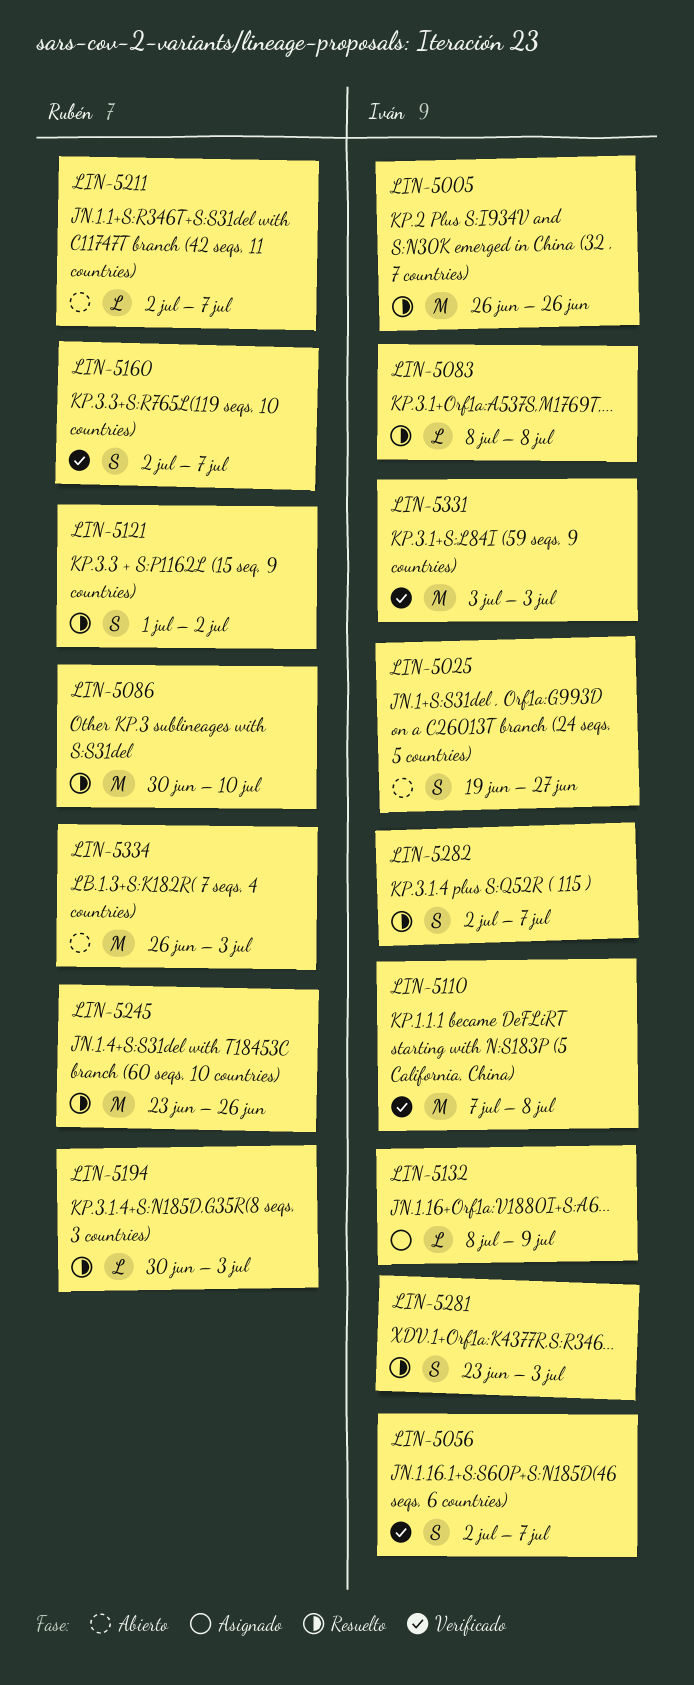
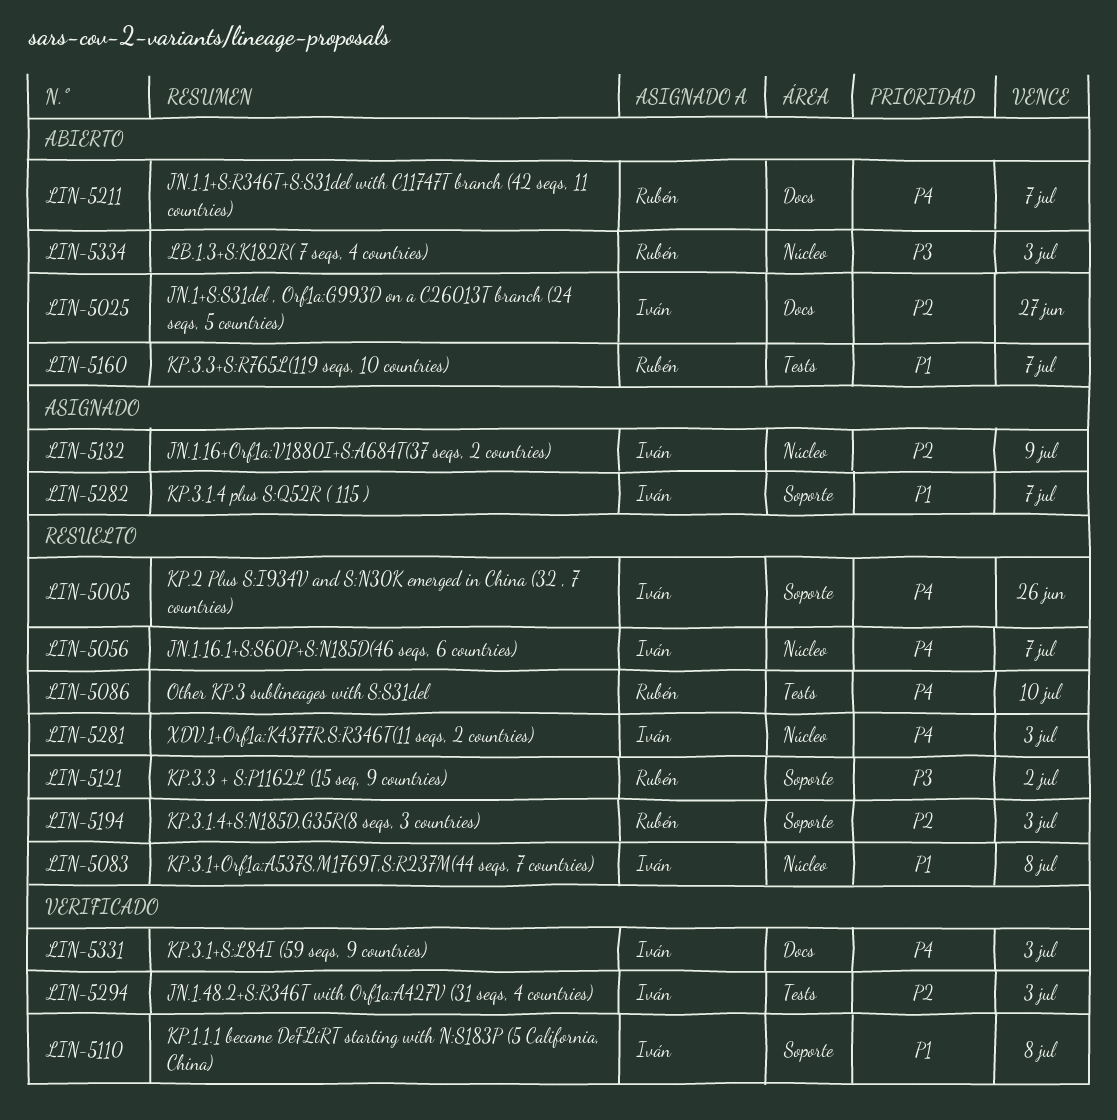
LIN-5056, status: Verificado -> Resuelto
LIN-5160, status: Verificado -> Abierto
LIN-5245: present -> none
LIN-5282, status: Resuelto -> Asignado
LIN-5294: none -> present

